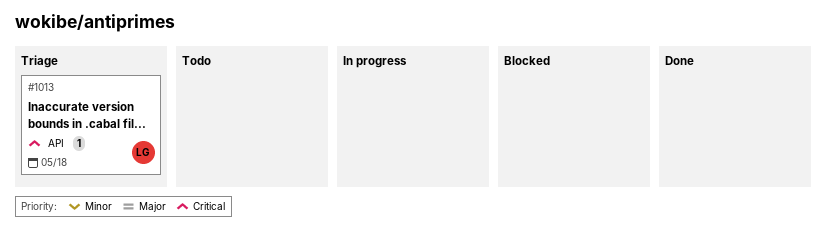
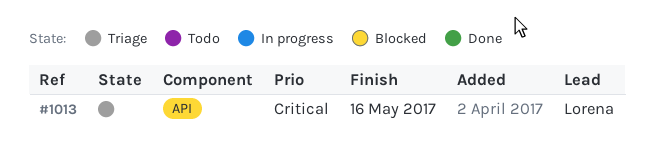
#1013, due: May 18 -> May 16

